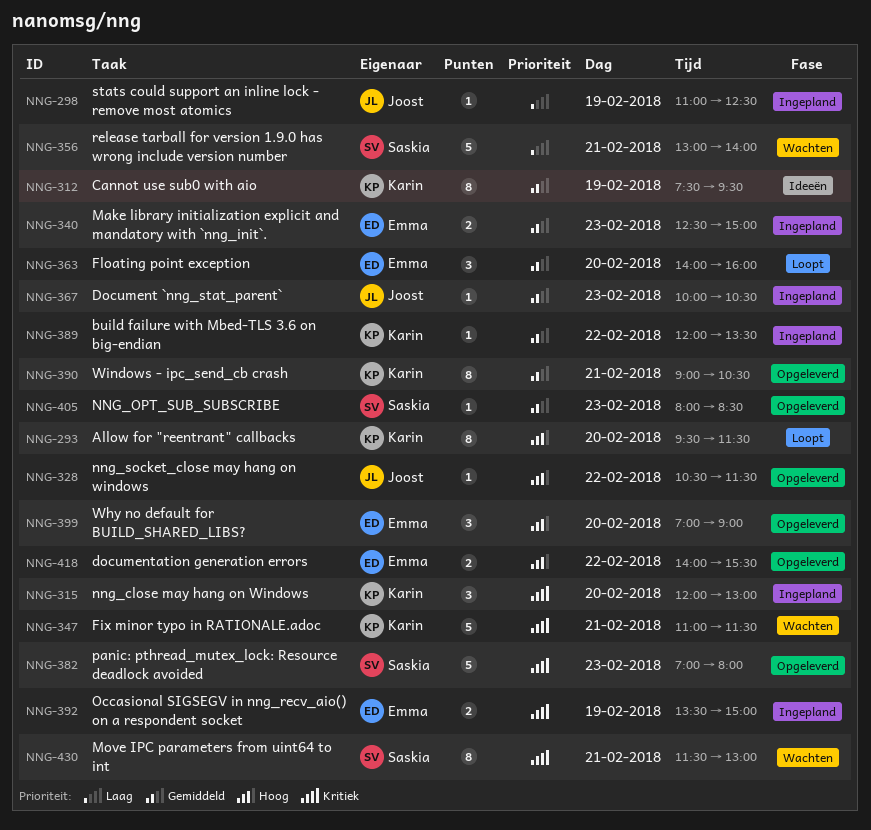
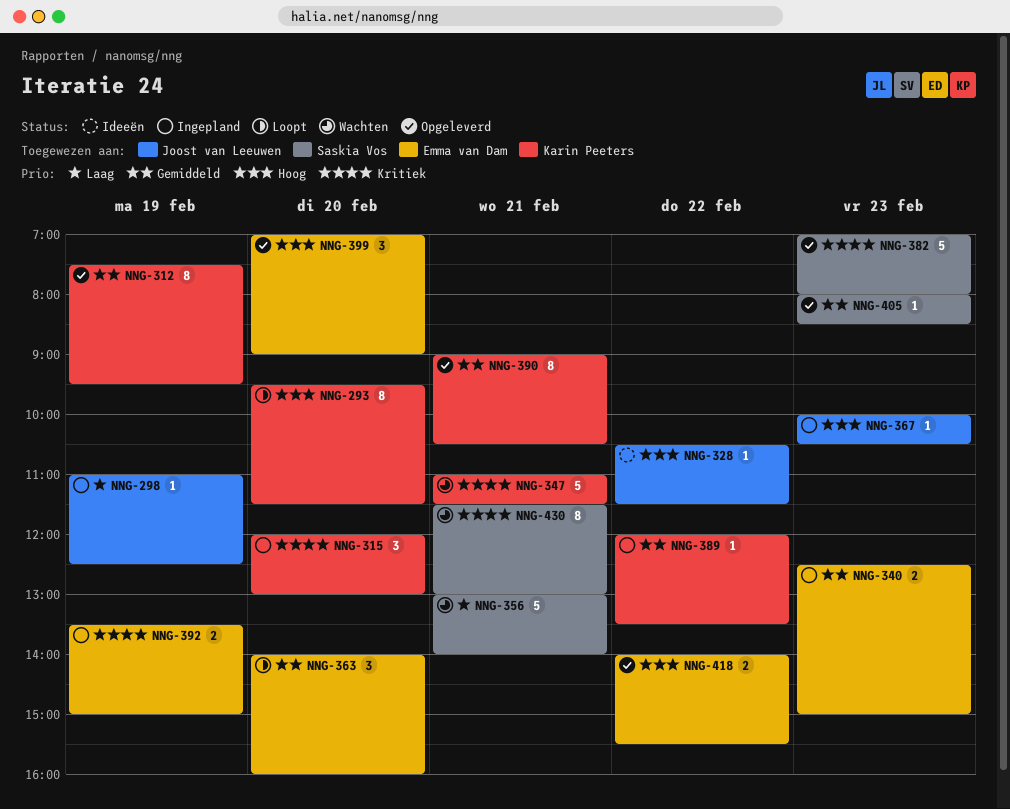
NNG-312, status: Ideeën -> Opgeleverd
NNG-328, status: Opgeleverd -> Ideeën
NNG-367, priority: Gemiddeld -> Hoog

